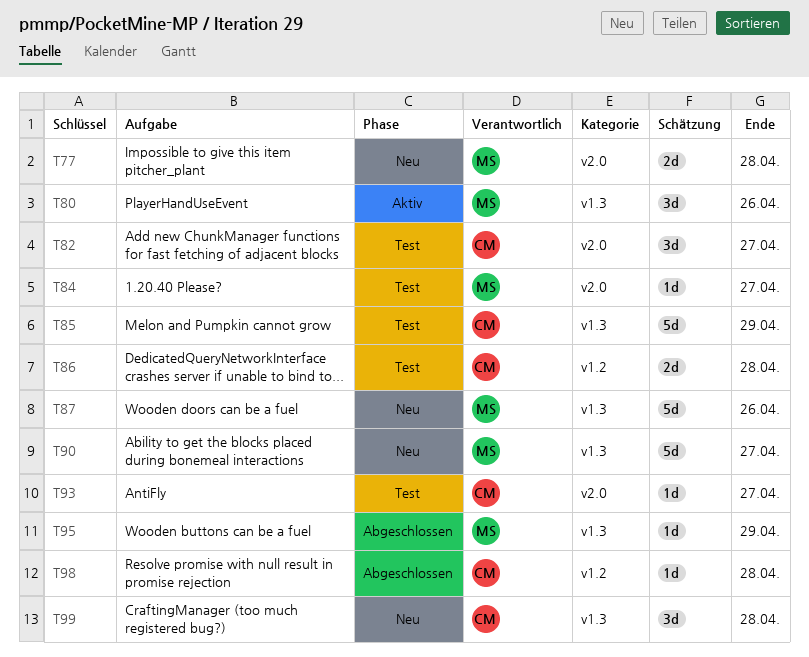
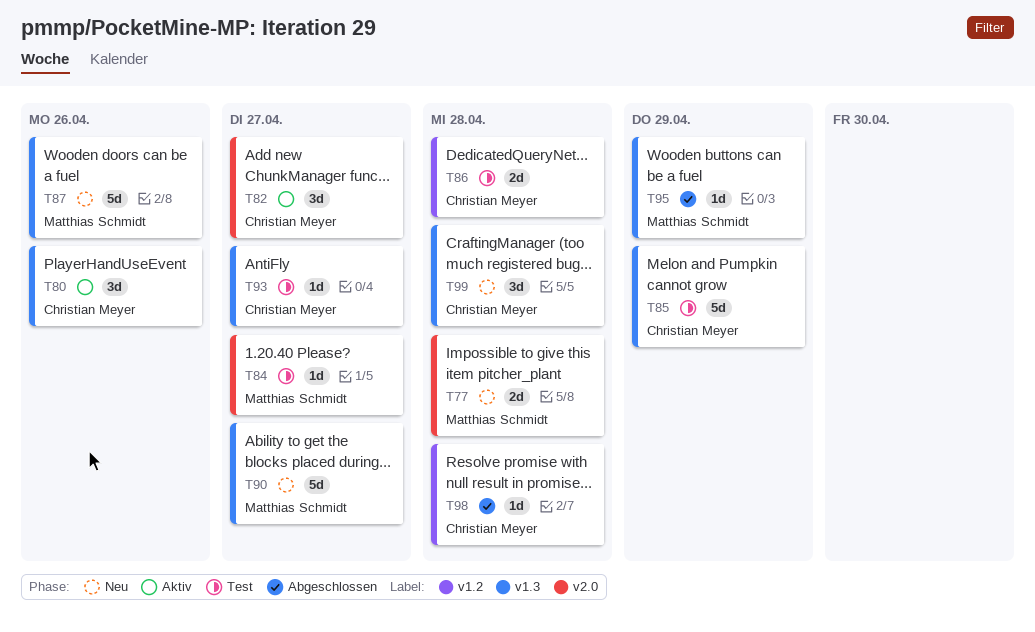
T80, owner: Matthias Schmidt -> Christian Meyer
T82, status: Test -> Aktiv
T93, label: v2.0 -> v1.3

